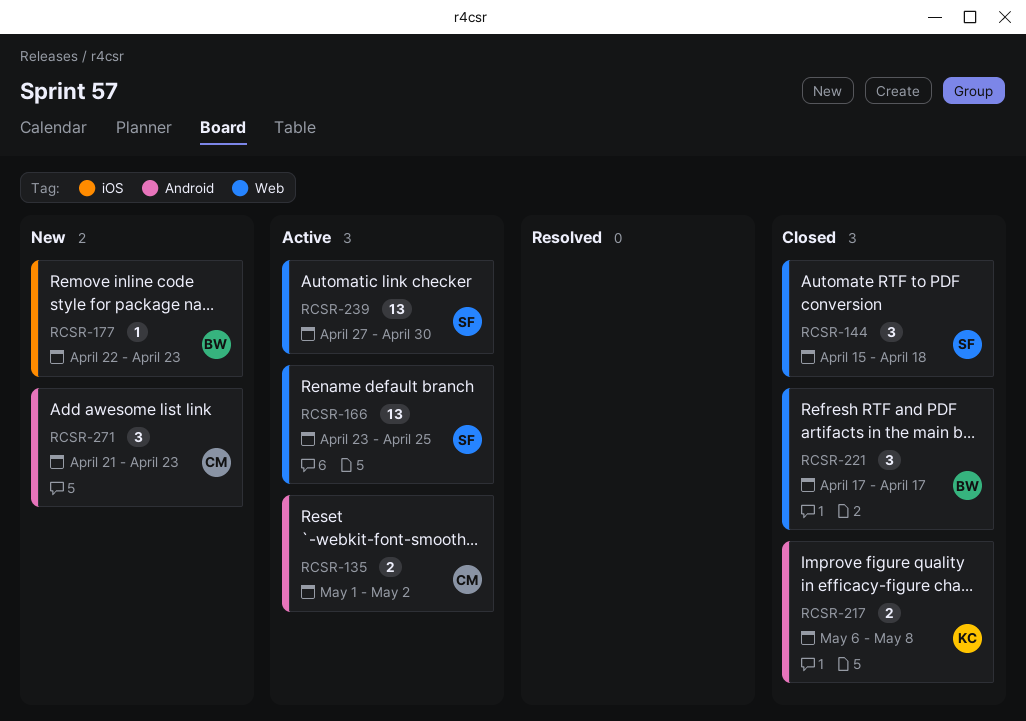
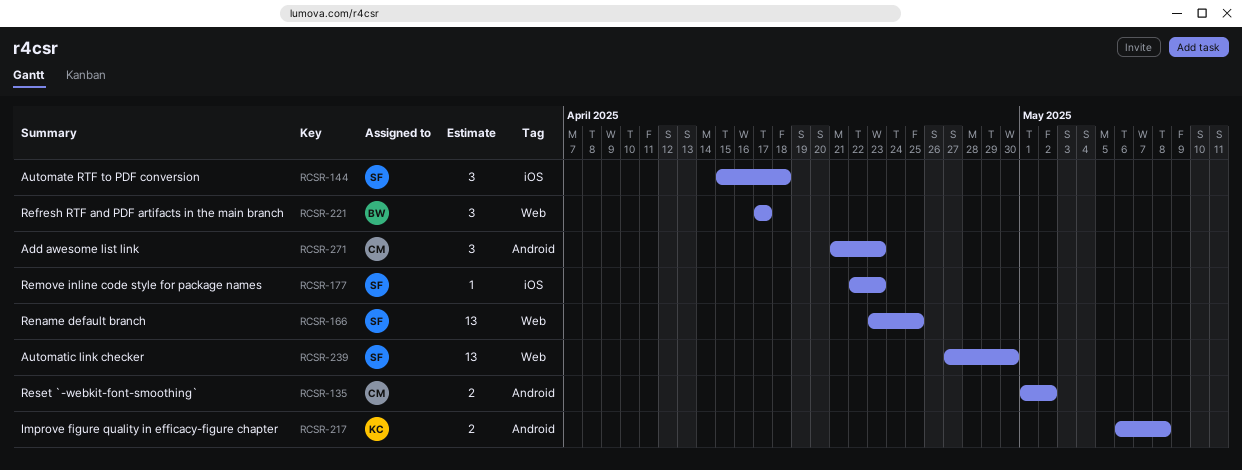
RCSR-144, label: Web -> iOS
RCSR-177, owner: BW -> SF

